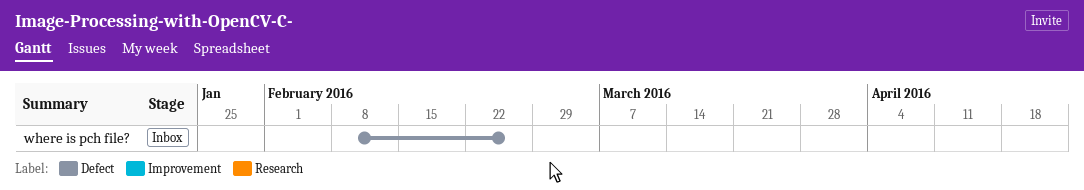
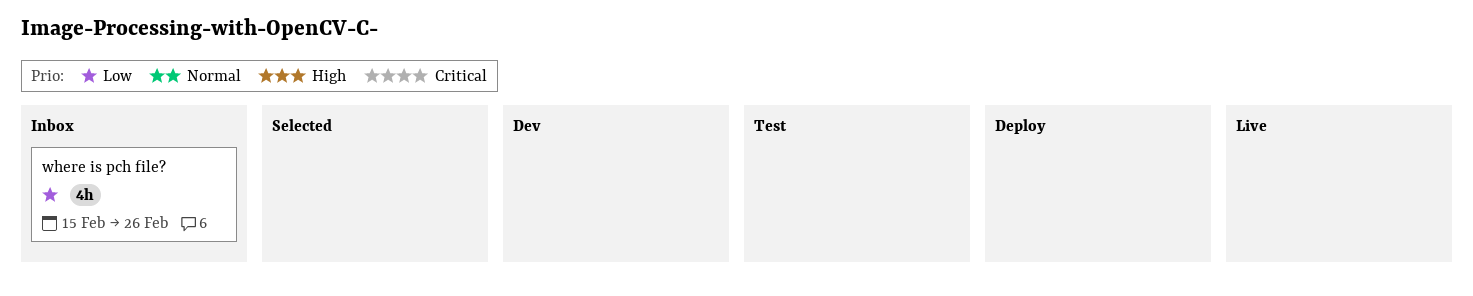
where is pch file?, start: Feb 8 -> Feb 15

